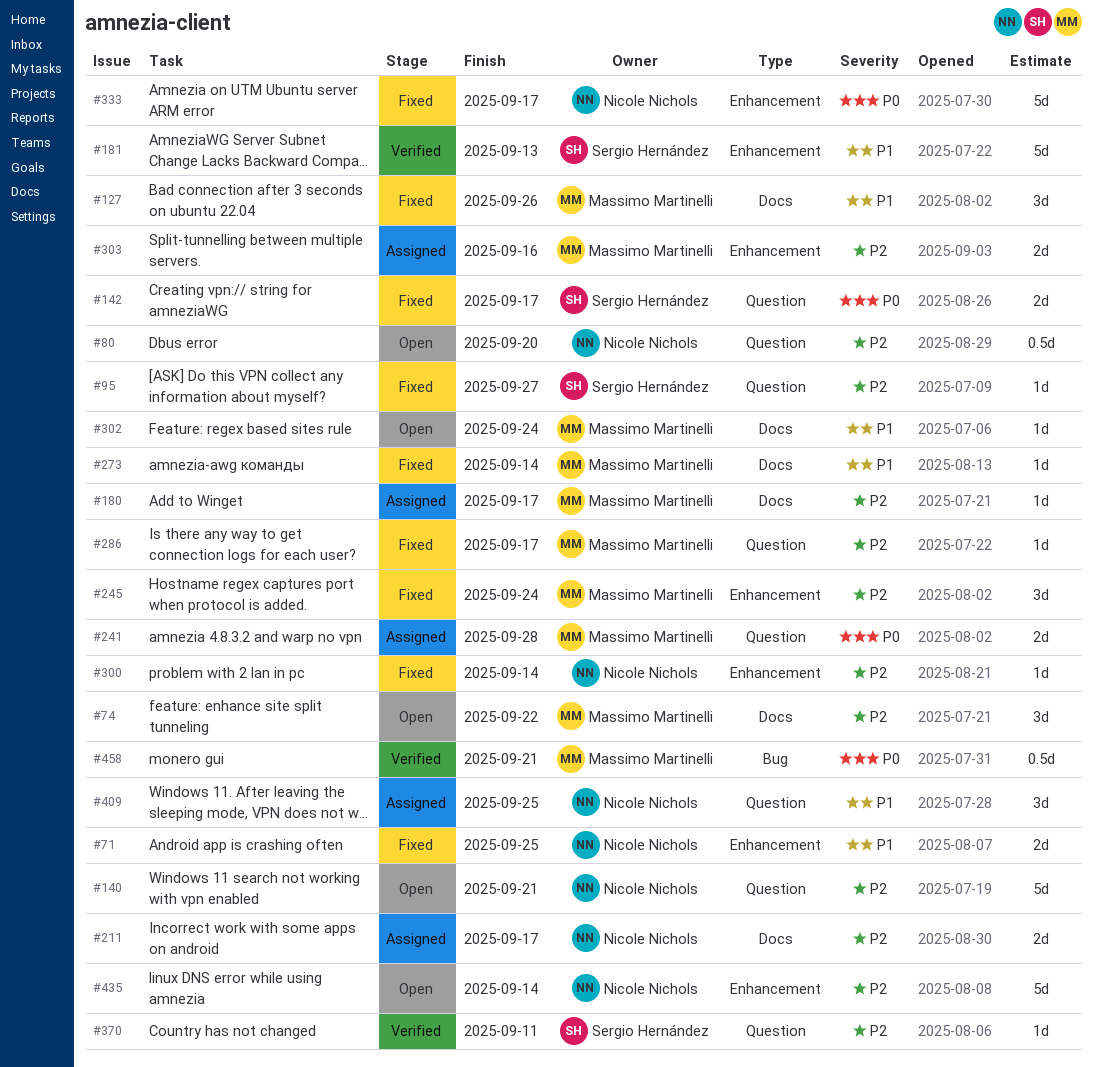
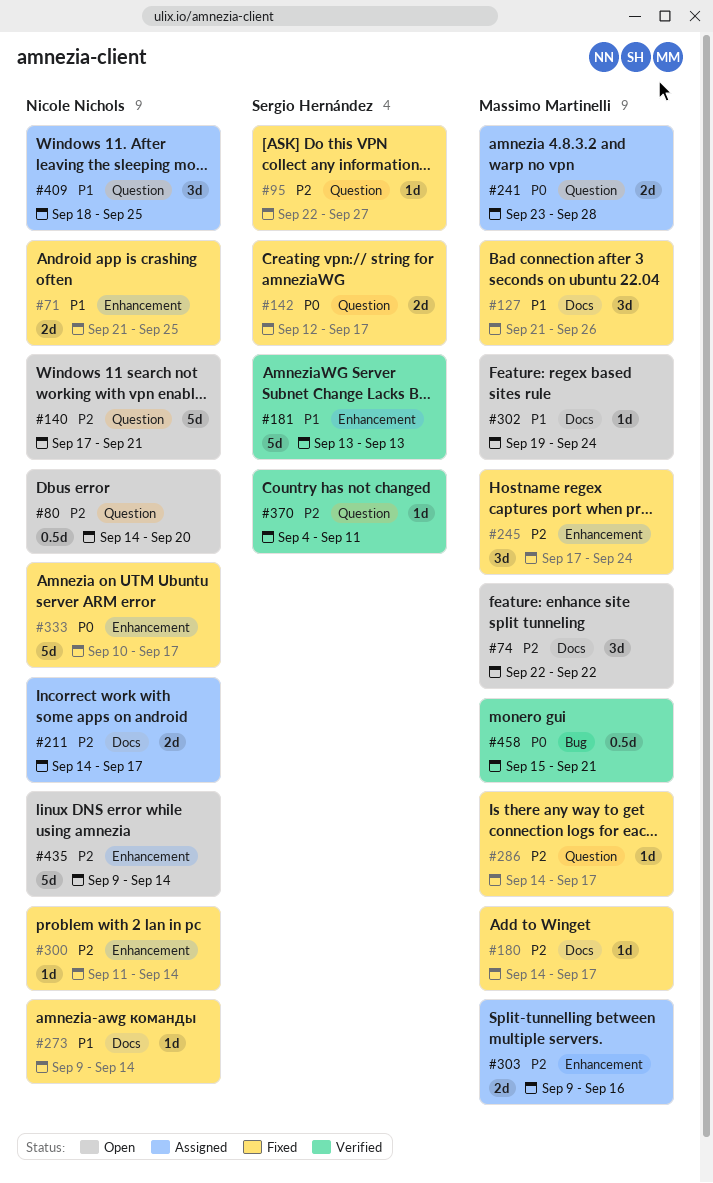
#180, status: Assigned -> Fixed
#273, owner: Massimo Martinelli -> Nicole Nichols

